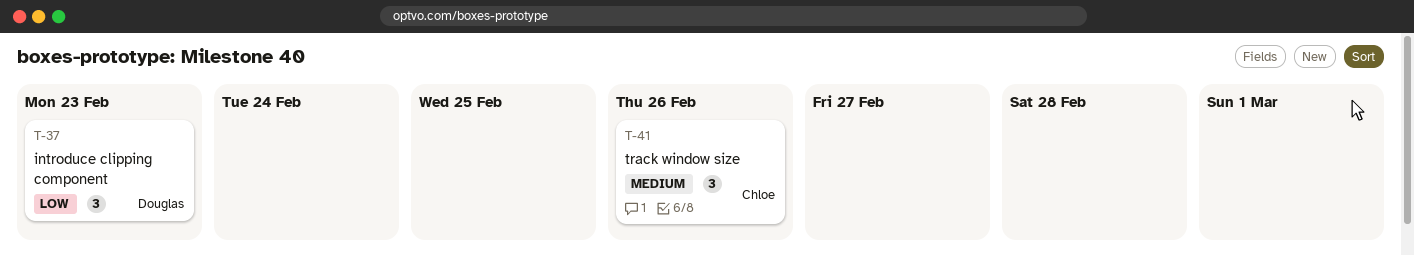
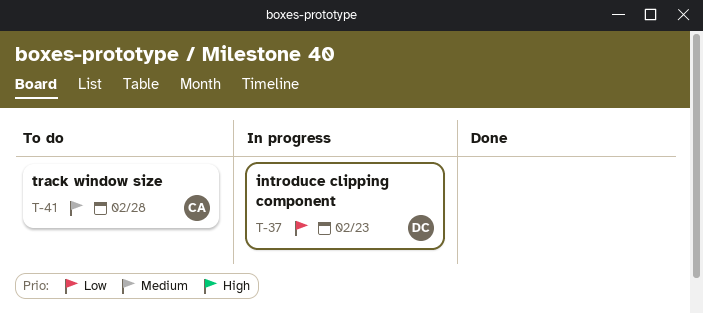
T-41, due: Feb 26 -> Feb 28

